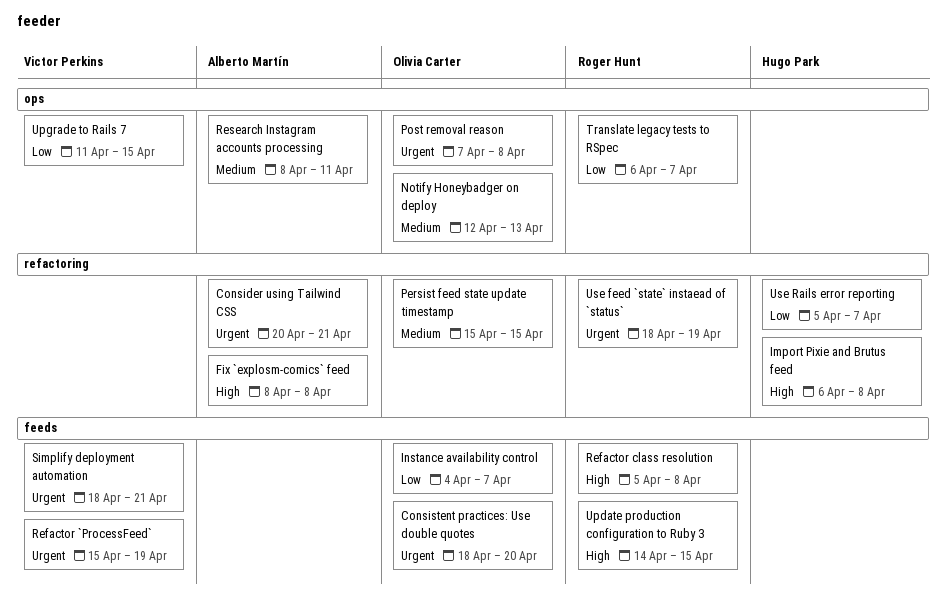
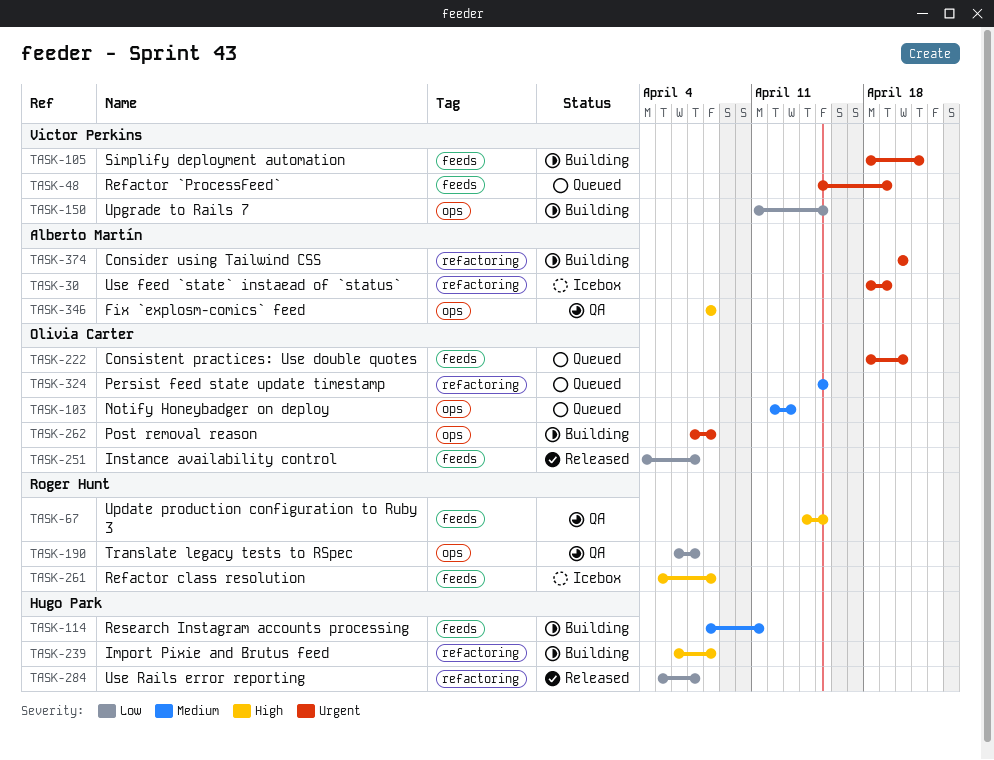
Consider using Tailwind CSS, due: Apr 21 -> Apr 20
Fix `explosm-comics` feed, label: refactoring -> ops
Research Instagram accounts processing, owner: Alberto Martín -> Hugo Park
Research Instagram accounts processing, label: ops -> feeds
Use feed `state` instaead of `status`, owner: Roger Hunt -> Alberto Martín

